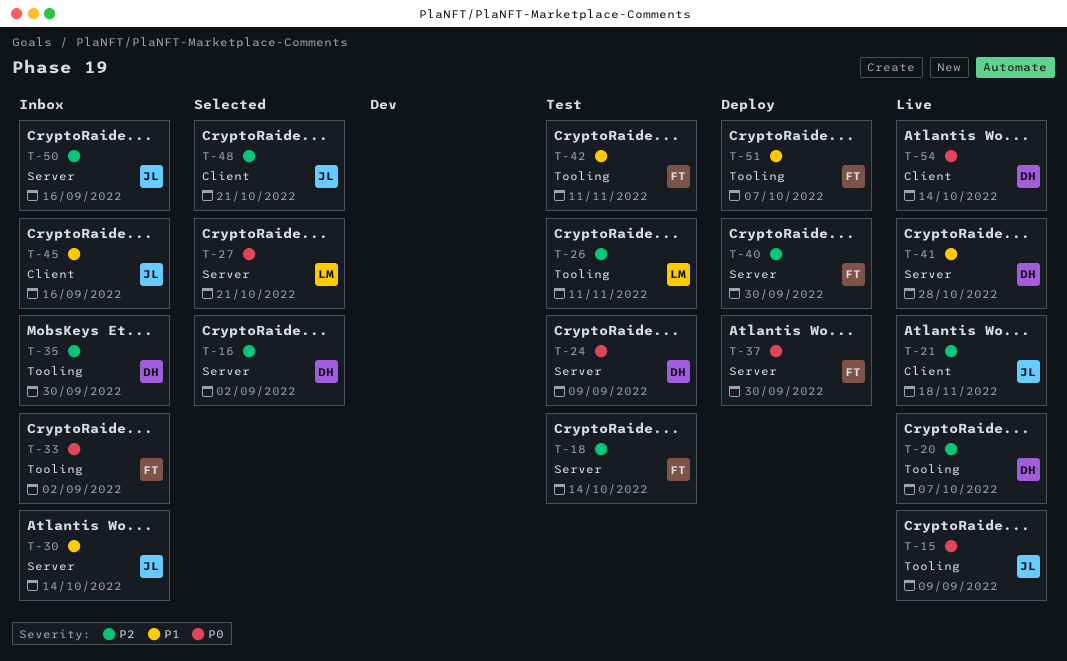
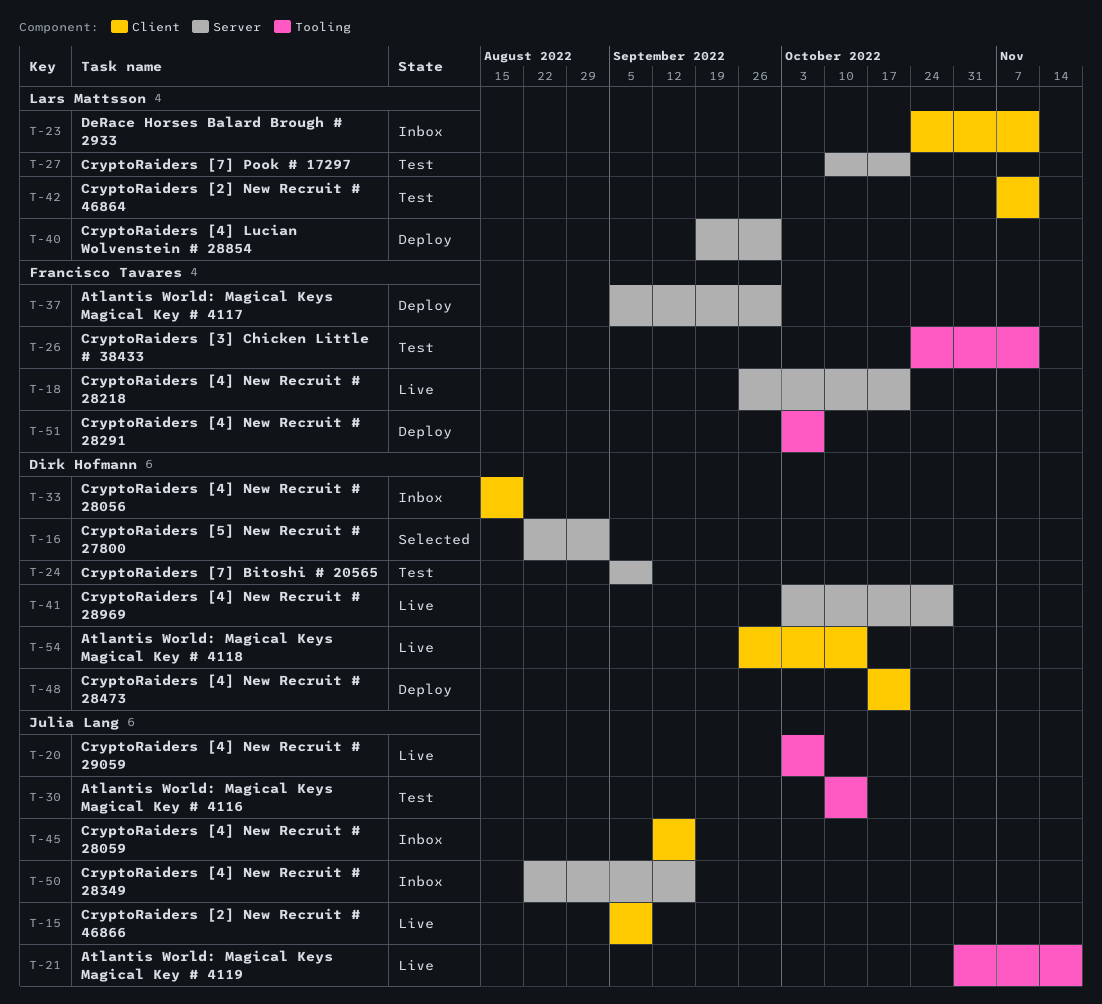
T-15, label: Tooling -> Client
T-18, status: Test -> Live
T-18, due: Oct 14 -> Oct 21
T-20, owner: Dirk Hofmann -> Julia Lang
T-21, label: Client -> Tooling
T-23: none -> present
T-26, owner: Lars Mattsson -> Francisco Tavares
T-27, status: Selected -> Test
T-30, status: Inbox -> Test
T-30, label: Server -> Tooling
T-33, owner: Francisco Tavares -> Dirk Hofmann
T-33, label: Tooling -> Client
T-33, due: Sep 2 -> Aug 19
T-35: present -> none
T-40, owner: Francisco Tavares -> Lars Mattsson
T-42, owner: Francisco Tavares -> Lars Mattsson
T-42, label: Tooling -> Client
T-48, status: Selected -> Deploy
T-48, owner: Julia Lang -> Dirk Hofmann

